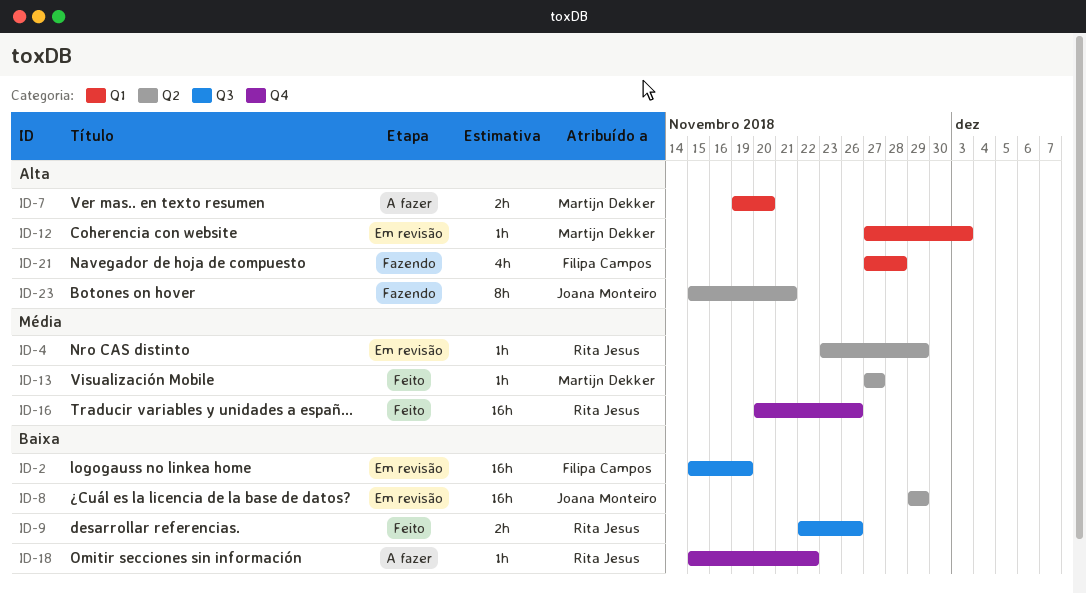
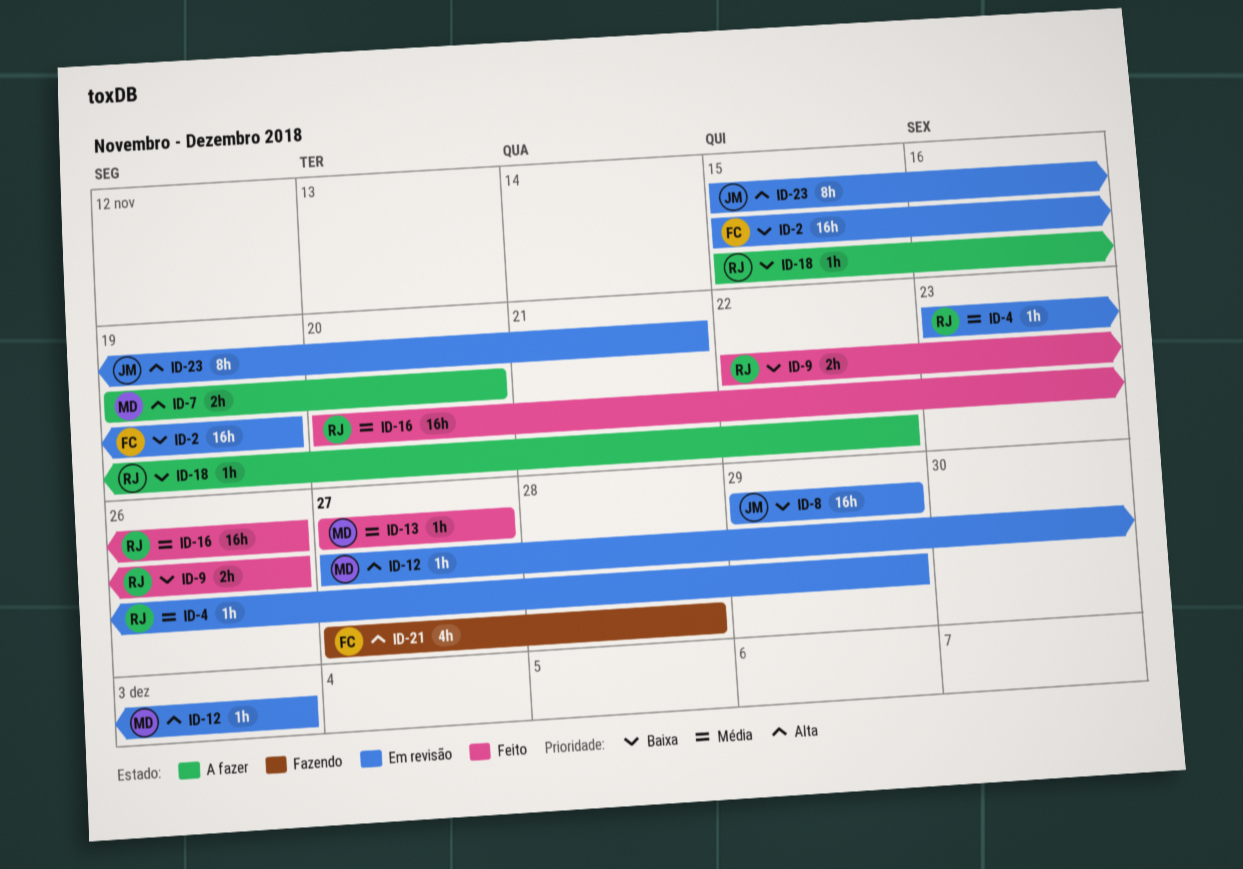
ID-23, status: Fazendo -> Em revisão

